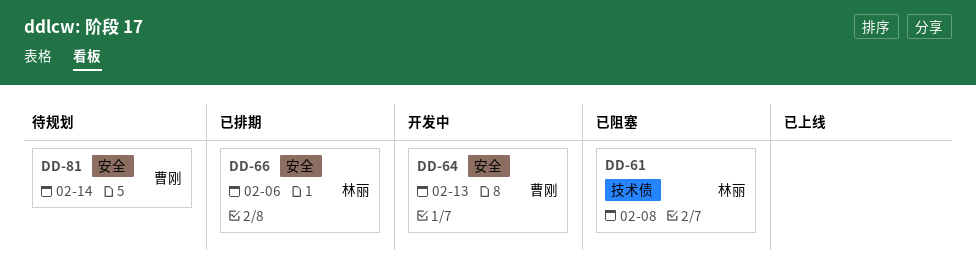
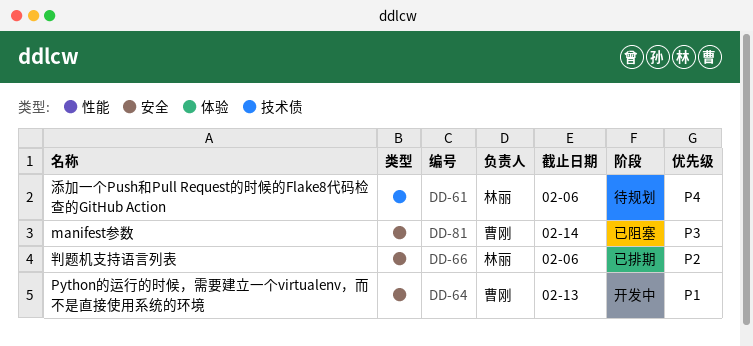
DD-61, status: 已阻塞 -> 待规划
DD-61, due: Feb 8 -> Feb 6
DD-81, status: 待规划 -> 已阻塞

